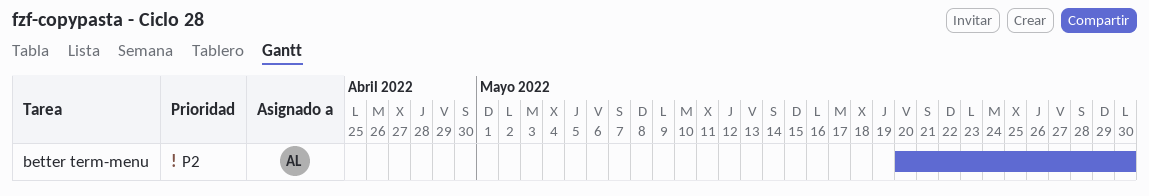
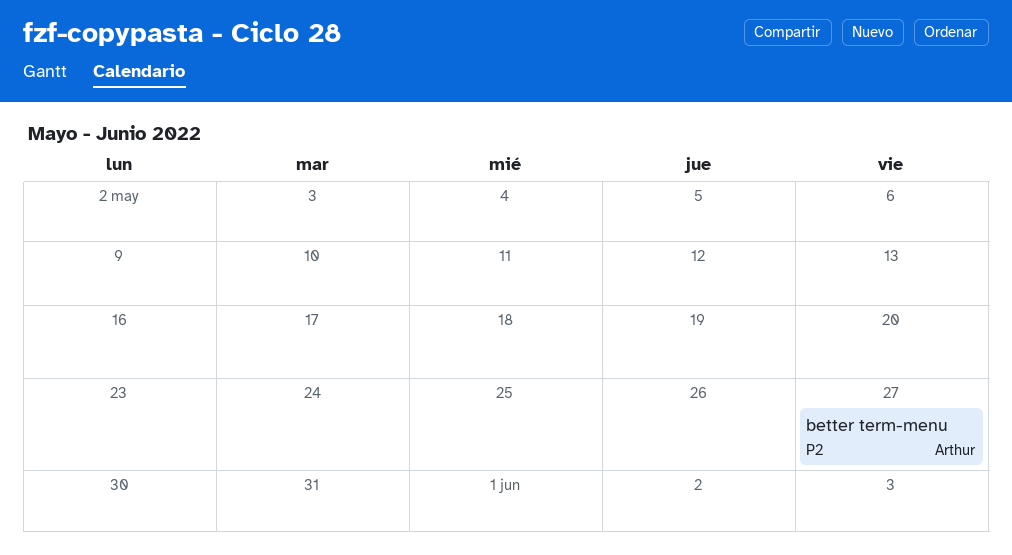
better term-menu, due: May 30 -> May 27

